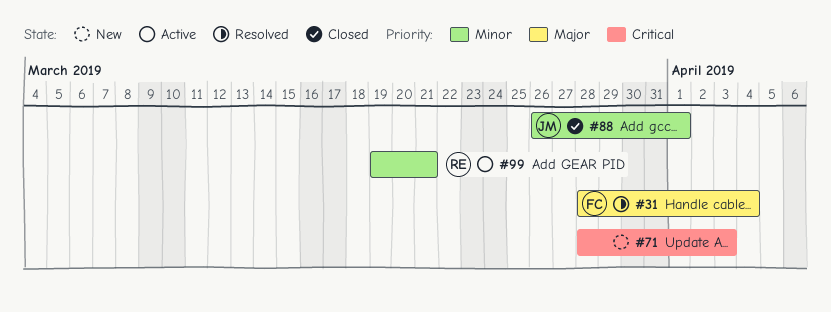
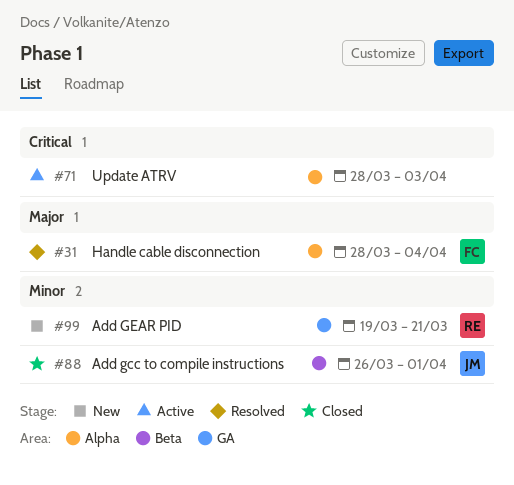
#71, status: New -> Active
#99, status: Active -> New

